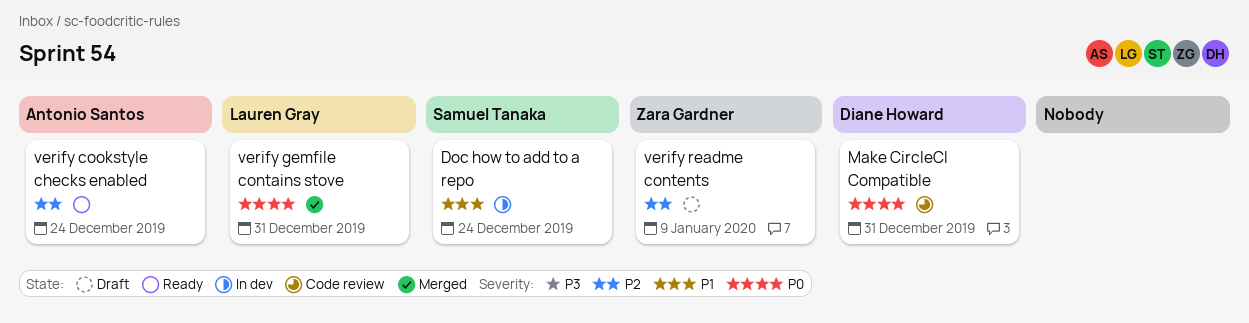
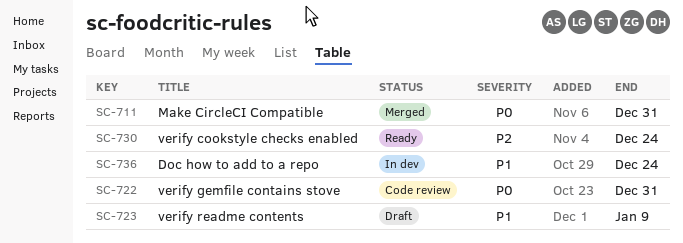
Make CircleCI Compatible, status: Code review -> Merged
verify gemfile contains stove, status: Merged -> Code review
verify readme contents, priority: P2 -> P1

